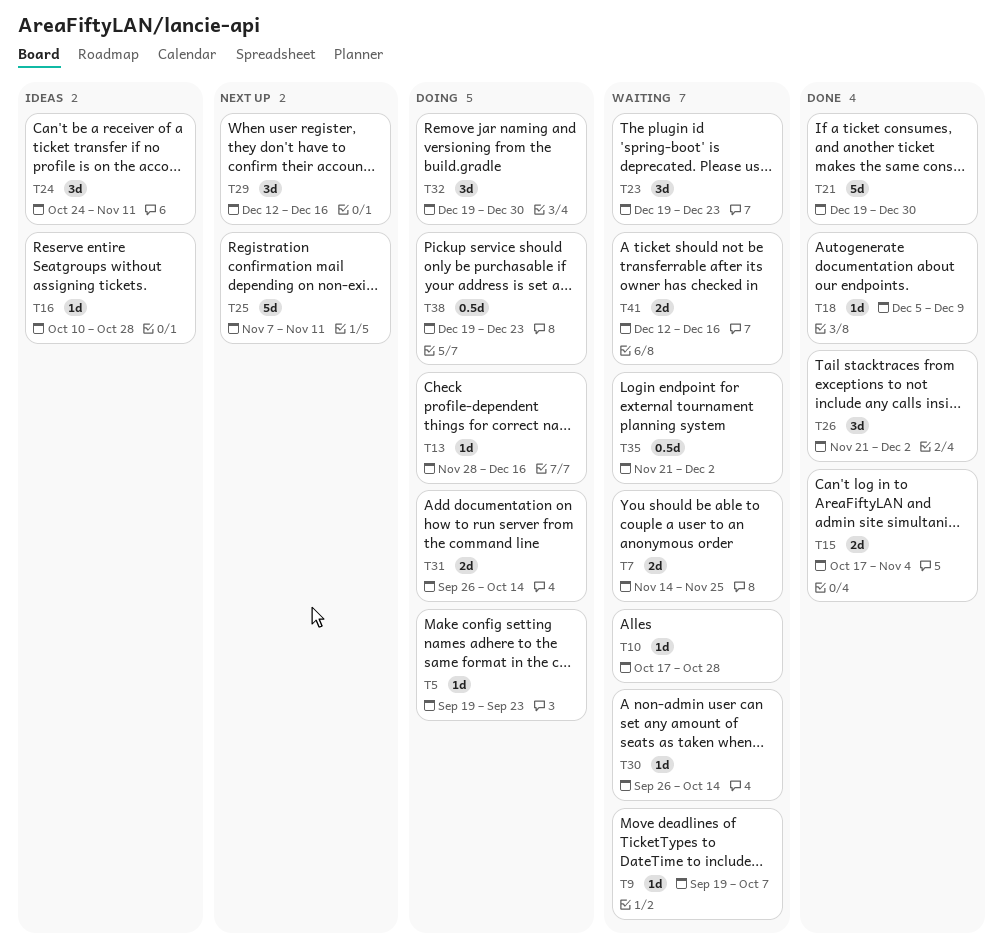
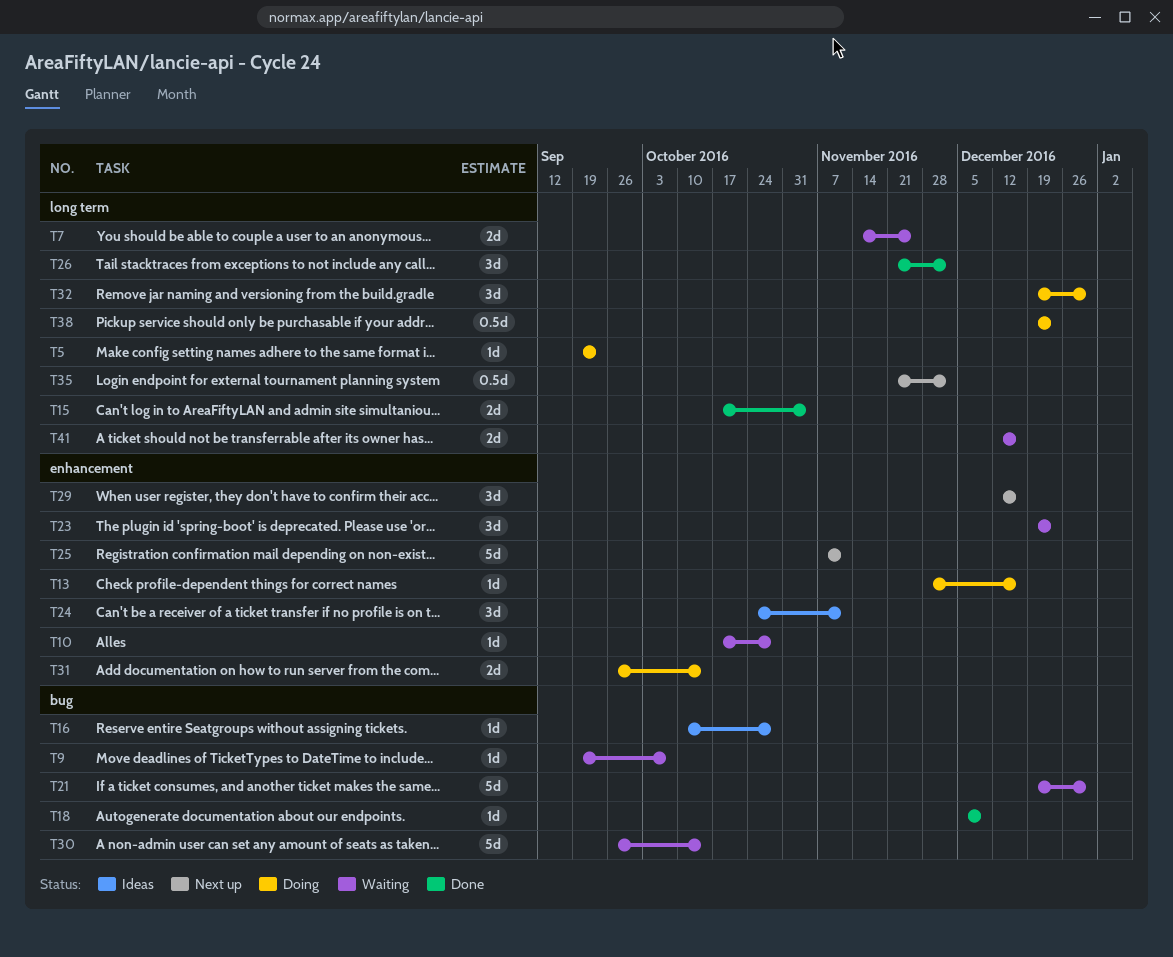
T21, status: Done -> Waiting
T30, estimate: 1d -> 5d
T35, status: Waiting -> Next up

